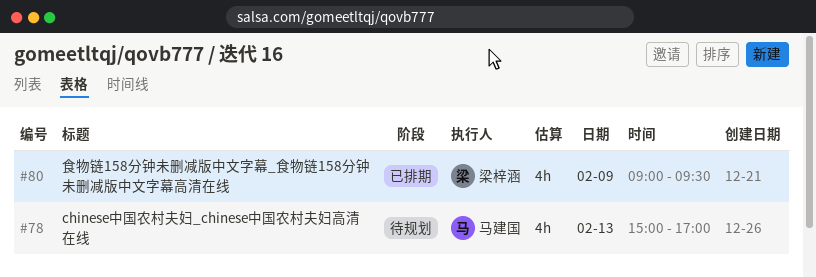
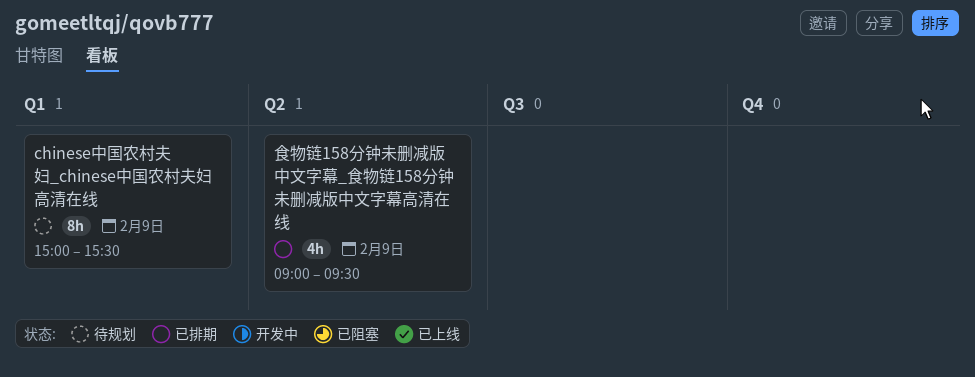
chinese中国农村夫妇_chinese中国农村夫妇高清在线, estimate: 4h -> 8h
chinese中国农村夫妇_chinese中国农村夫妇高清在线, day: Feb 13 -> Feb 9
chinese中国农村夫妇_chinese中国农村夫妇高清在线, ends: 17:00 -> 15:30

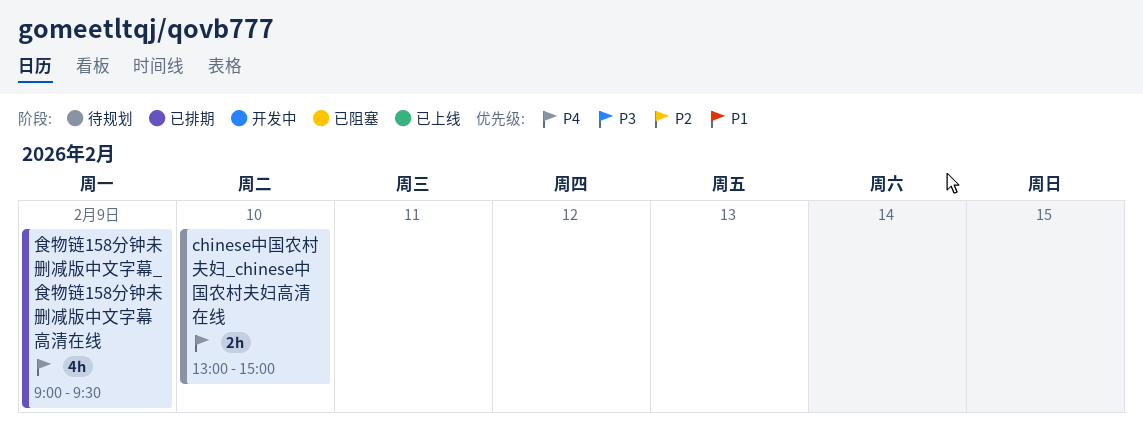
chinese中国农村夫妇_chinese中国农村夫妇高清在线, estimate: 8h -> 2h
chinese中国农村夫妇_chinese中国农村夫妇高清在线, day: Feb 9 -> Feb 10
chinese中国农村夫妇_chinese中国农村夫妇高清在线, begins: 15:00 -> 13:00
chinese中国农村夫妇_chinese中国农村夫妇高清在线, ends: 15:30 -> 15:00

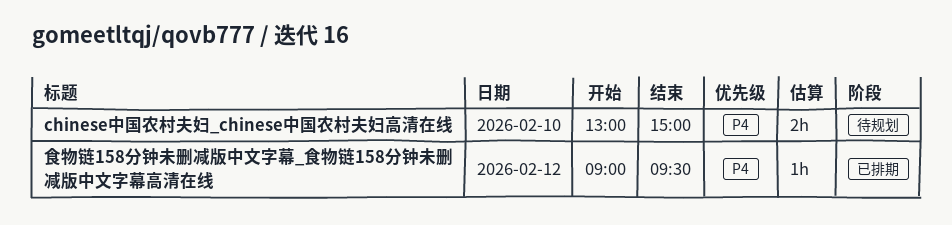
食物链158分钟未删减版中文字幕_食物链158分钟未删减版中文字幕高清在线, estimate: 4h -> 1h
食物链158分钟未删减版中文字幕_食物链158分钟未删减版中文字幕高清在线, day: Feb 9 -> Feb 12

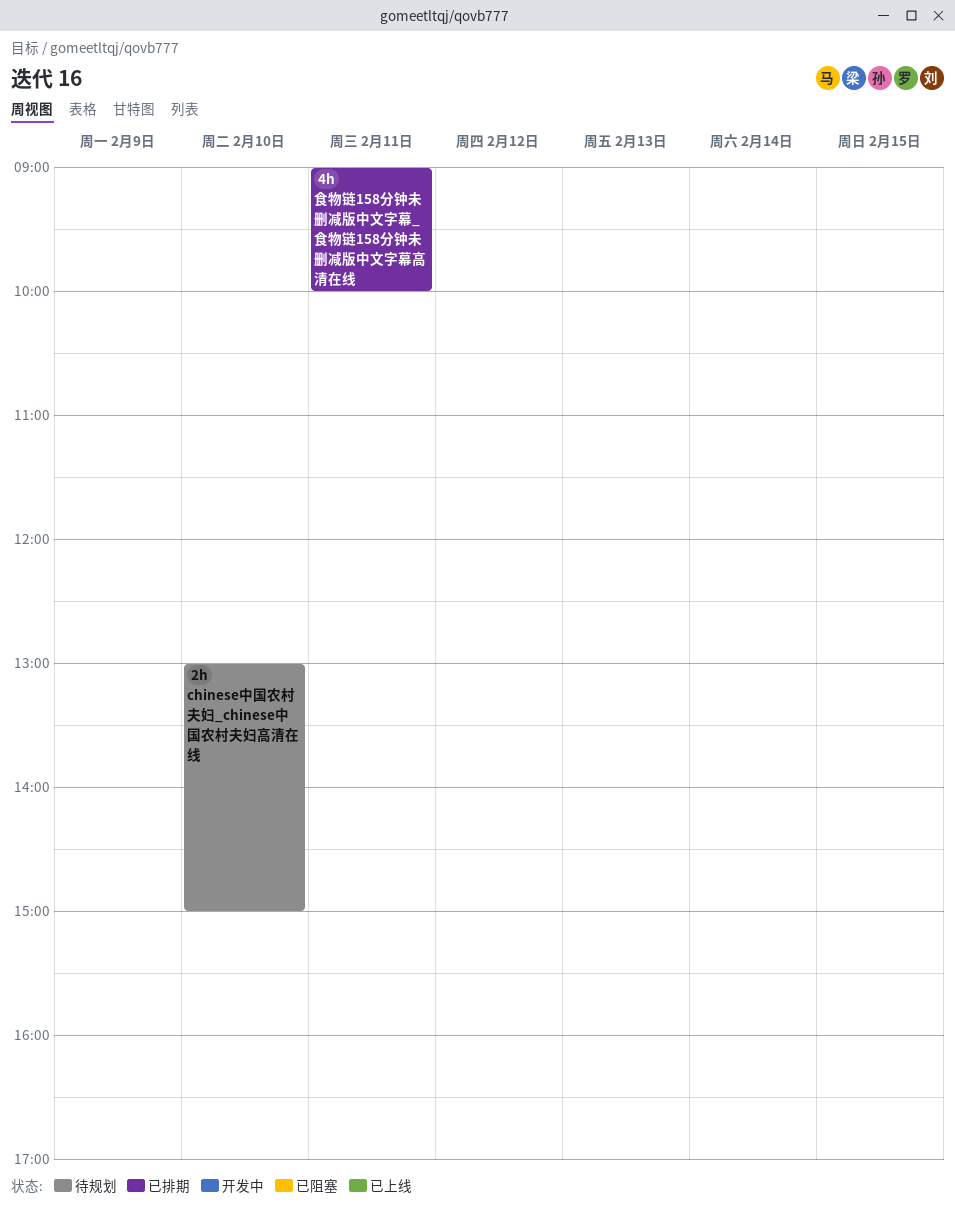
食物链158分钟未删减版中文字幕_食物链158分钟未删减版中文字幕高清在线, estimate: 1h -> 4h
食物链158分钟未删减版中文字幕_食物链158分钟未删减版中文字幕高清在线, day: Feb 12 -> Feb 11
食物链158分钟未删减版中文字幕_食物链158分钟未删减版中文字幕高清在线, ends: 09:30 -> 10:00

